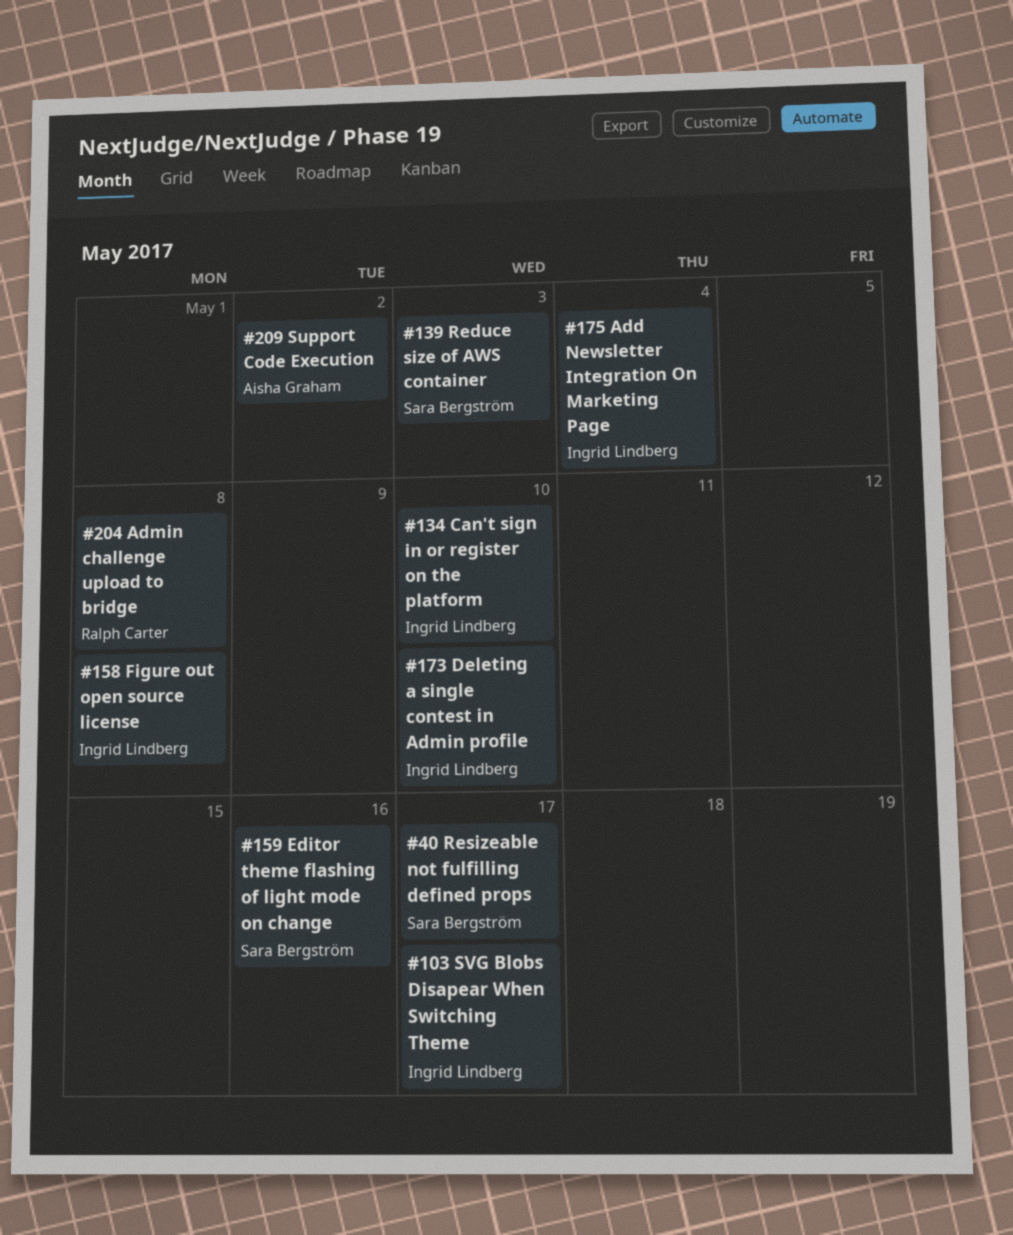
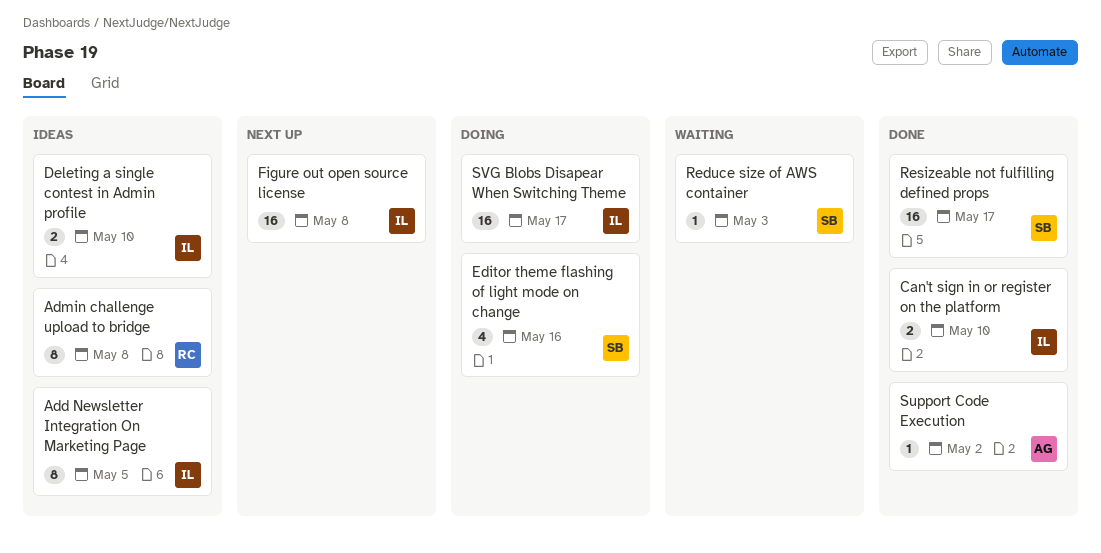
Add Newsletter Integration On Marketing Page, due: May 4 -> May 5

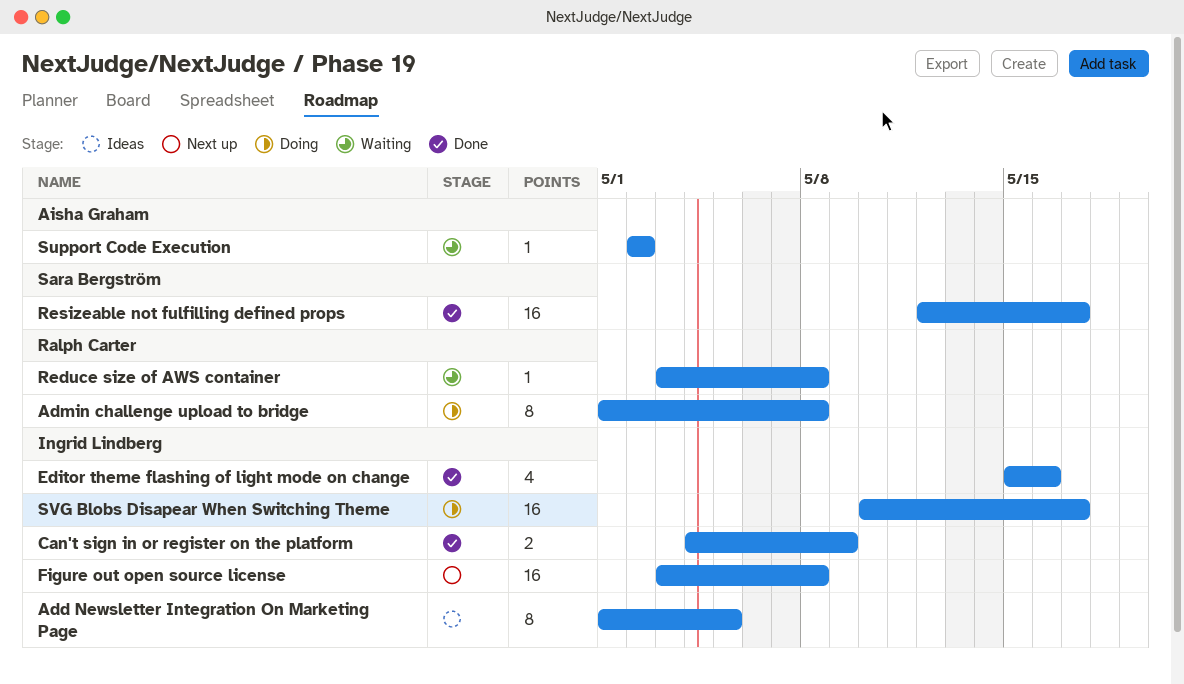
Admin challenge upload to bridge, status: Ideas -> Doing
Can't sign in or register on the platform, due: May 10 -> May 9
Deleting a single contest in Admin profile: present -> none
Editor theme flashing of light mode on change, status: Doing -> Done
Editor theme flashing of light mode on change, owner: Sara Bergström -> Ingrid Lindberg
Reduce size of AWS container, owner: Sara Bergström -> Ralph Carter
Reduce size of AWS container, due: May 3 -> May 8
Support Code Execution, status: Done -> Waiting

